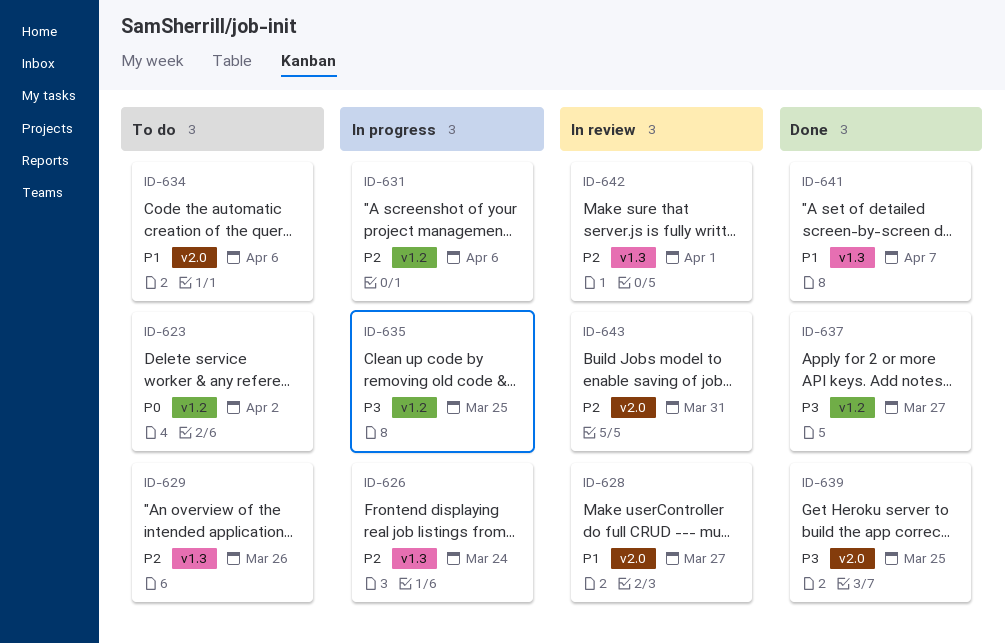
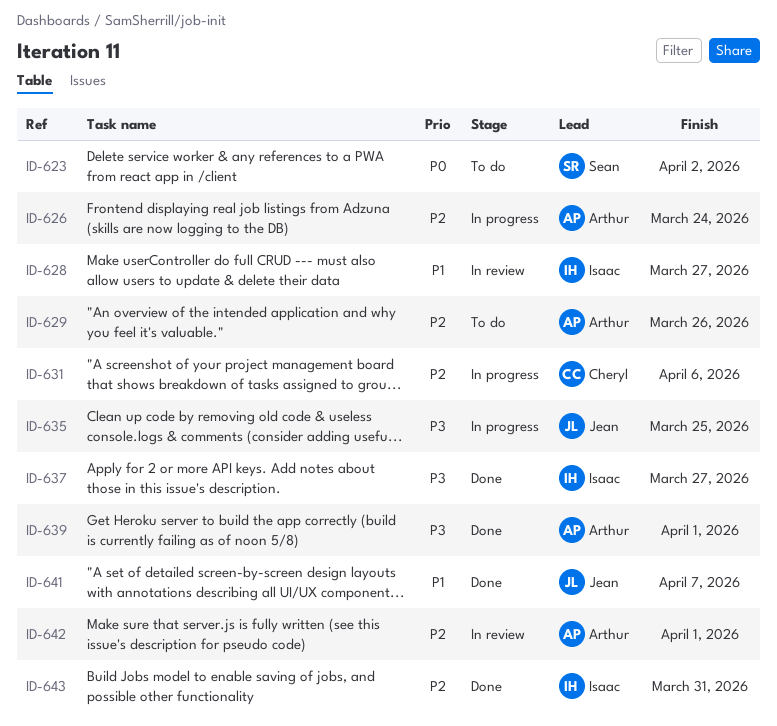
ID-634: present -> none
ID-639, due: Mar 25 -> Apr 1
ID-643, status: In review -> Done

